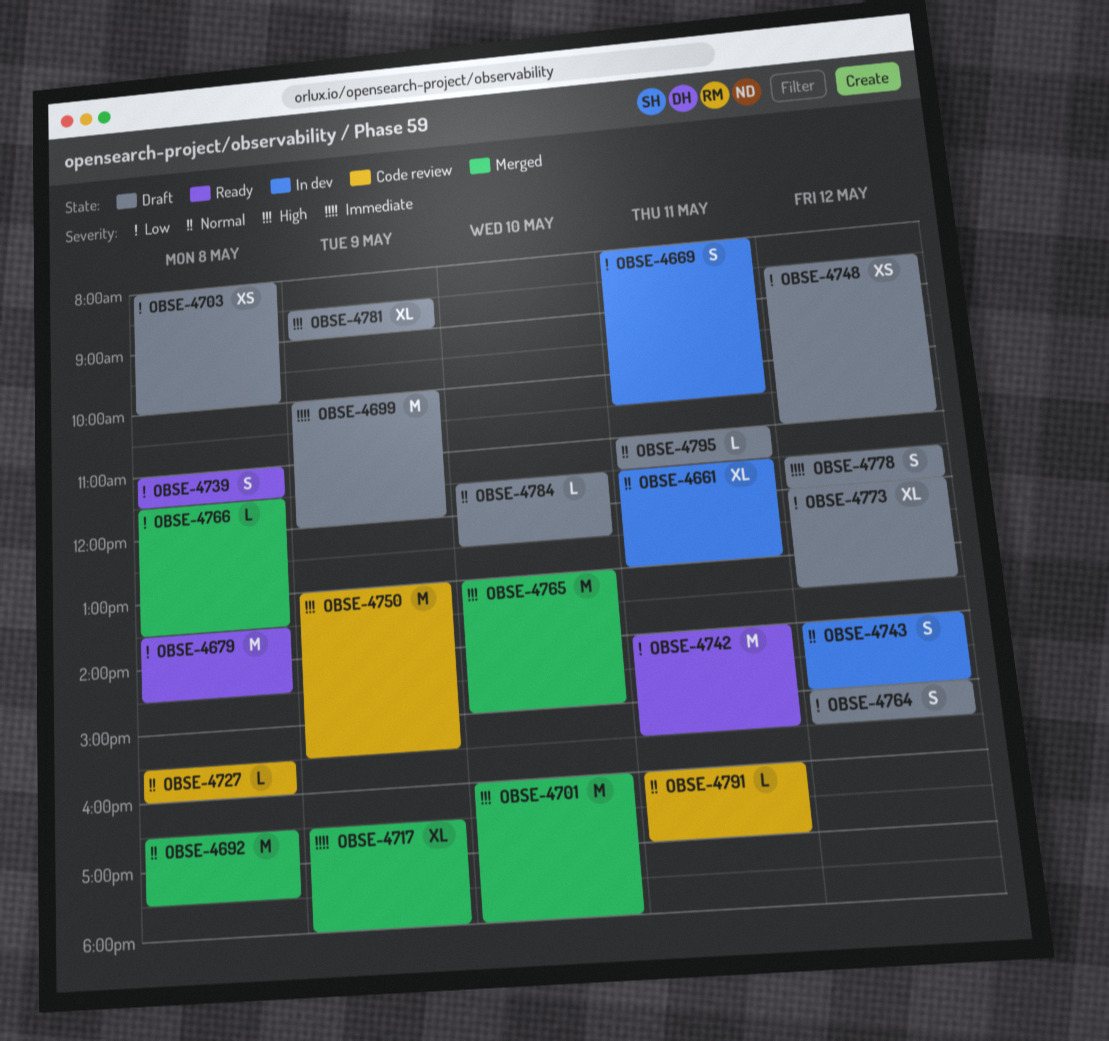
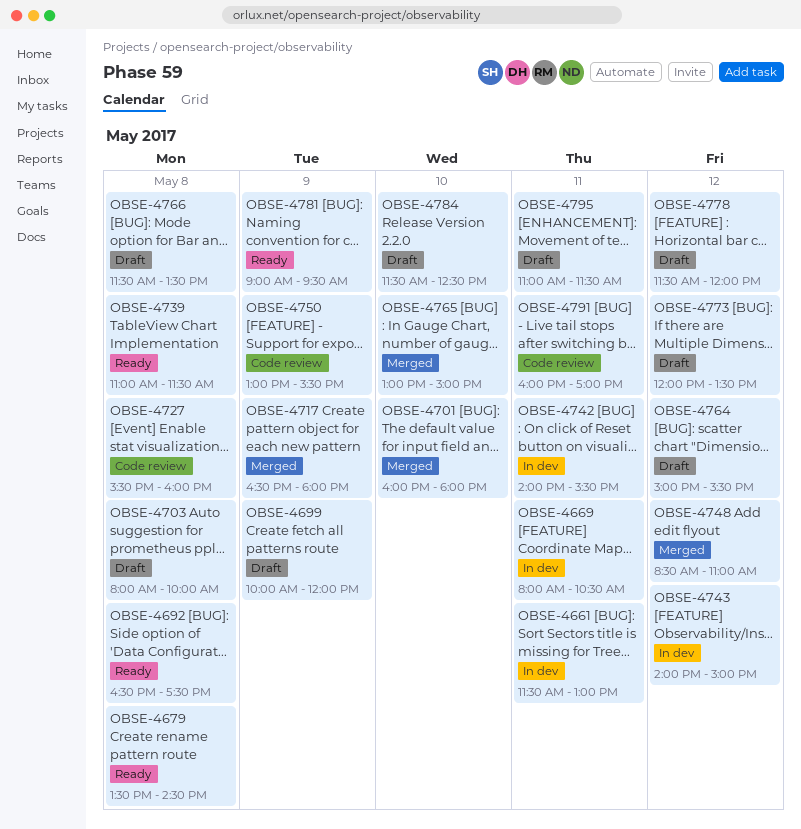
OBSE-4692, status: Merged -> Ready
OBSE-4742, status: Ready -> In dev
OBSE-4748, status: Draft -> Merged
OBSE-4766, status: Merged -> Draft
OBSE-4781, status: Draft -> Ready
OBSE-4781, begins: 08:30 -> 09:00
OBSE-4781, ends: 09:00 -> 09:30

